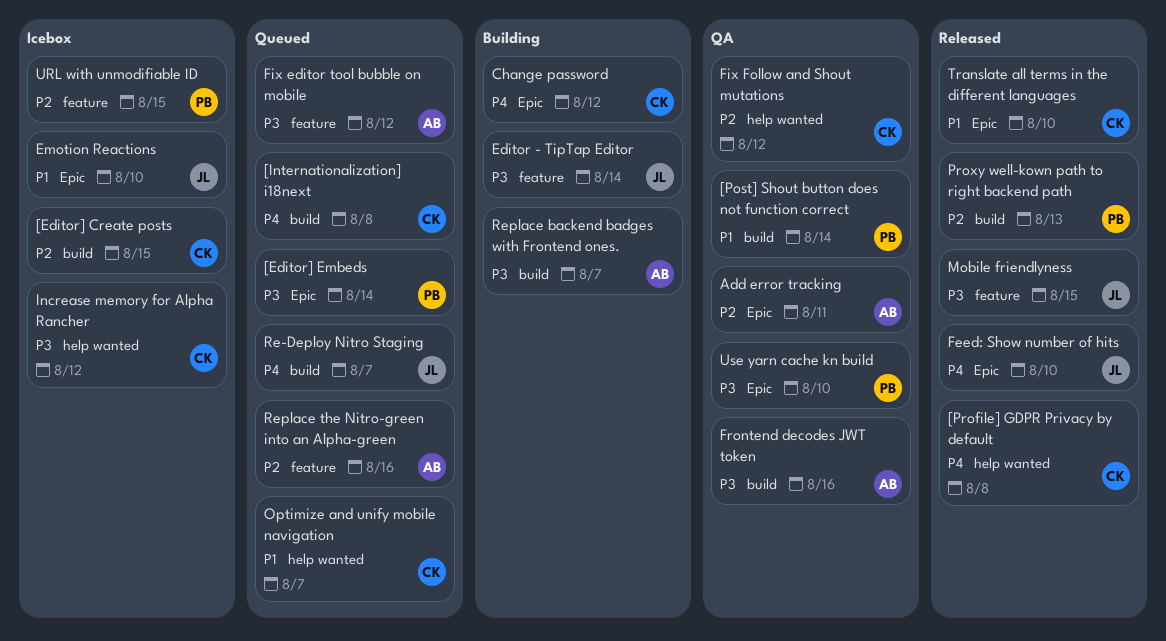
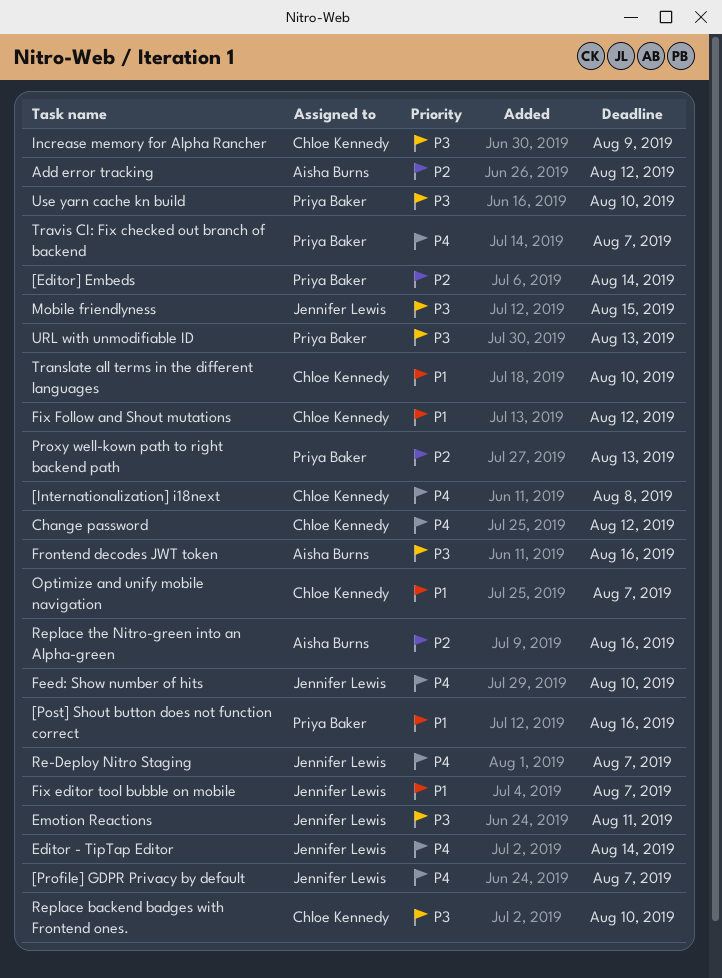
[Editor] Create posts: present -> none
[Editor] Embeds, priority: P3 -> P2
[Post] Shout button does not function correct, due: Aug 14 -> Aug 16
[Profile] GDPR Privacy by default, owner: Chloe Kennedy -> Jennifer Lewis
[Profile] GDPR Privacy by default, due: Aug 8 -> Aug 7
Add error tracking, due: Aug 11 -> Aug 12
Editor - TipTap Editor, priority: P3 -> P4
Emotion Reactions, priority: P1 -> P3
Emotion Reactions, due: Aug 10 -> Aug 11
Fix editor tool bubble on mobile, owner: Aisha Burns -> Jennifer Lewis
Fix editor tool bubble on mobile, priority: P3 -> P1
Fix editor tool bubble on mobile, due: Aug 12 -> Aug 7
Fix Follow and Shout mutations, priority: P2 -> P1
Increase memory for Alpha Rancher, due: Aug 12 -> Aug 9
Replace backend badges with Frontend ones., owner: Aisha Burns -> Chloe Kennedy
Replace backend badges with Frontend ones., due: Aug 7 -> Aug 10
Travis CI: Fix checked out branch of backend: none -> present
URL with unmodifiable ID, priority: P2 -> P3
URL with unmodifiable ID, due: Aug 15 -> Aug 13

